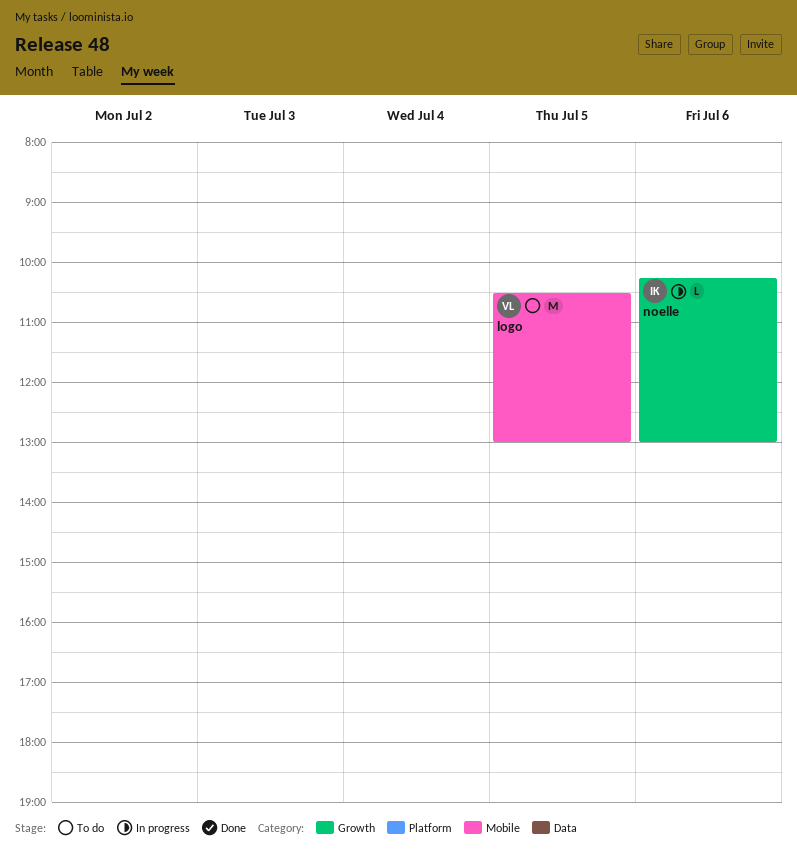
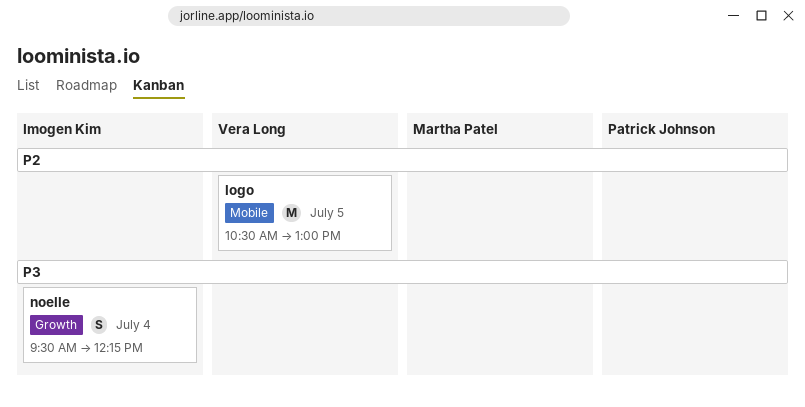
noelle, estimate: L -> S
noelle, day: Jul 6 -> Jul 4
noelle, begins: 10:15 -> 09:30
noelle, ends: 13:00 -> 12:15

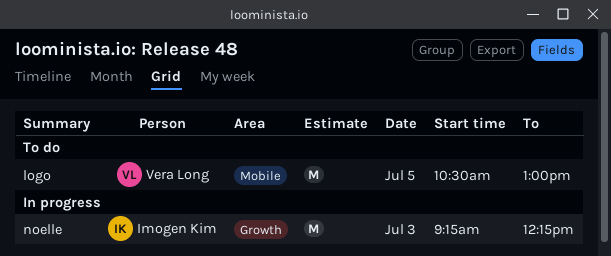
noelle, estimate: S -> M
noelle, day: Jul 4 -> Jul 3
noelle, begins: 09:30 -> 09:15

